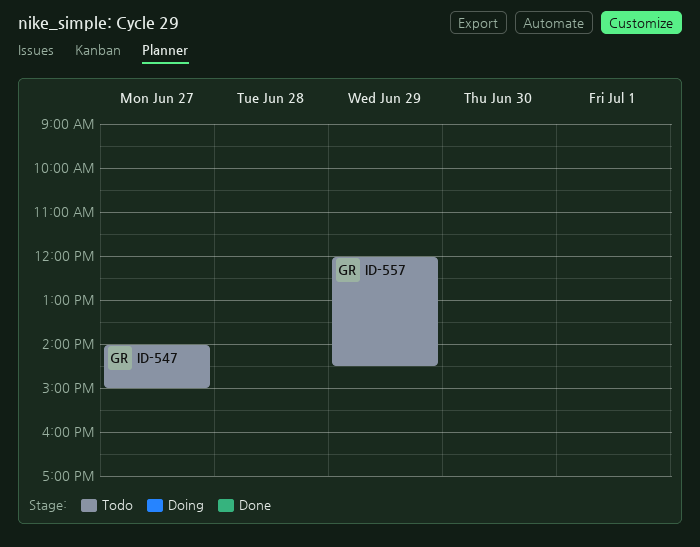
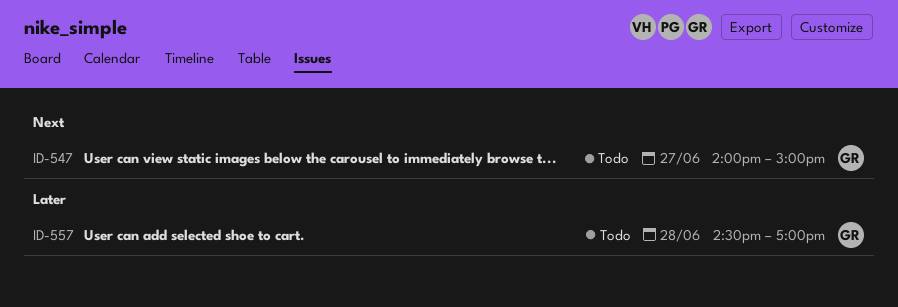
ID-557, day: Jun 29 -> Jun 28
ID-557, begins: 12:00 -> 14:30
ID-557, ends: 14:30 -> 17:00

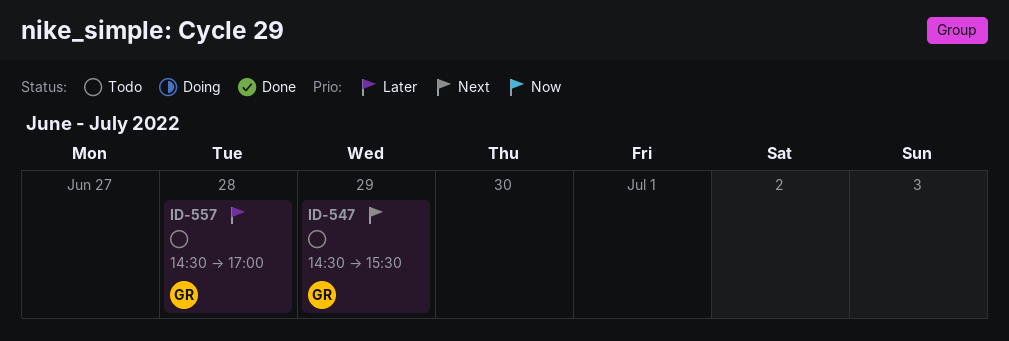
ID-547, day: Jun 27 -> Jun 29
ID-547, begins: 14:00 -> 14:30
ID-547, ends: 15:00 -> 15:30

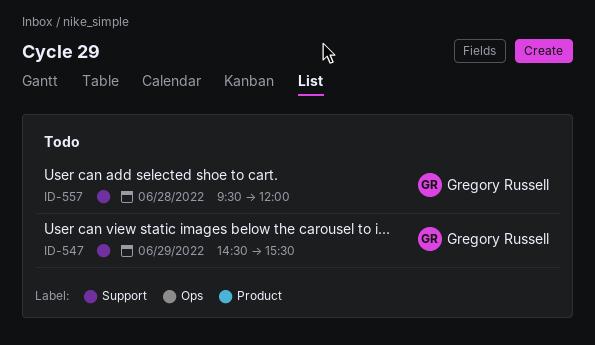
ID-557, begins: 14:30 -> 09:30
ID-557, ends: 17:00 -> 12:00

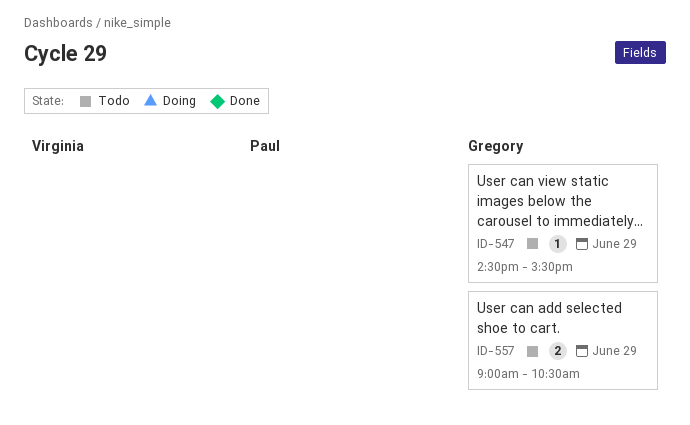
ID-557, day: Jun 28 -> Jun 29
ID-557, begins: 09:30 -> 09:00
ID-557, ends: 12:00 -> 10:30

